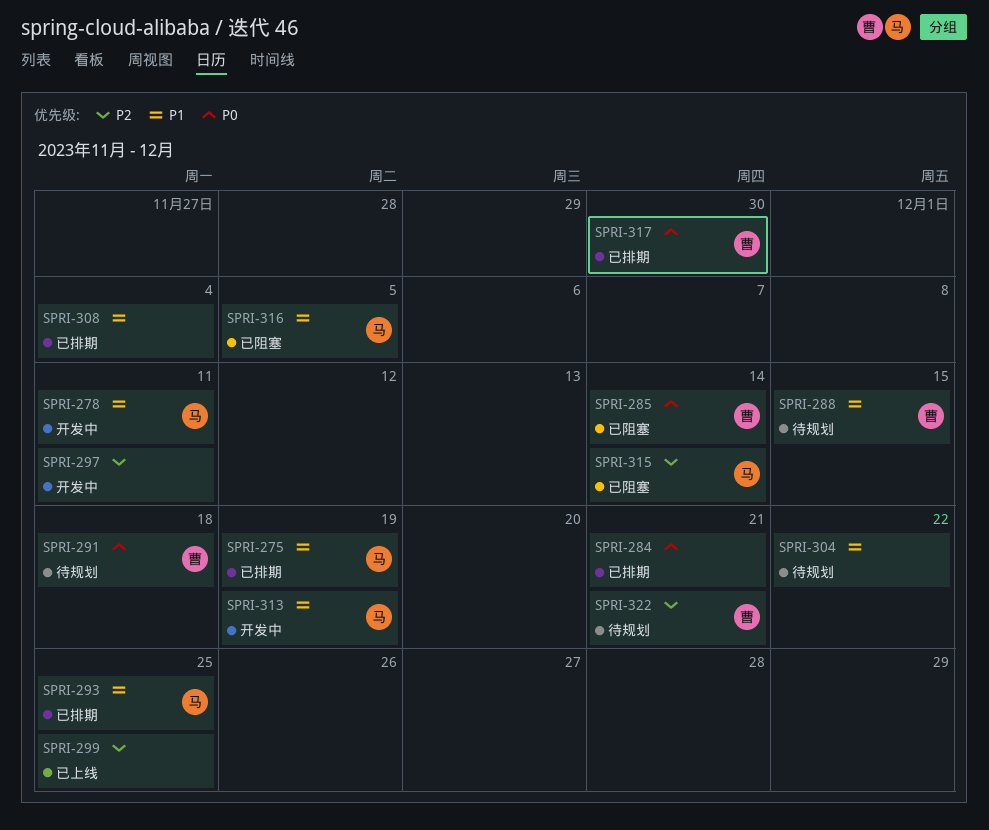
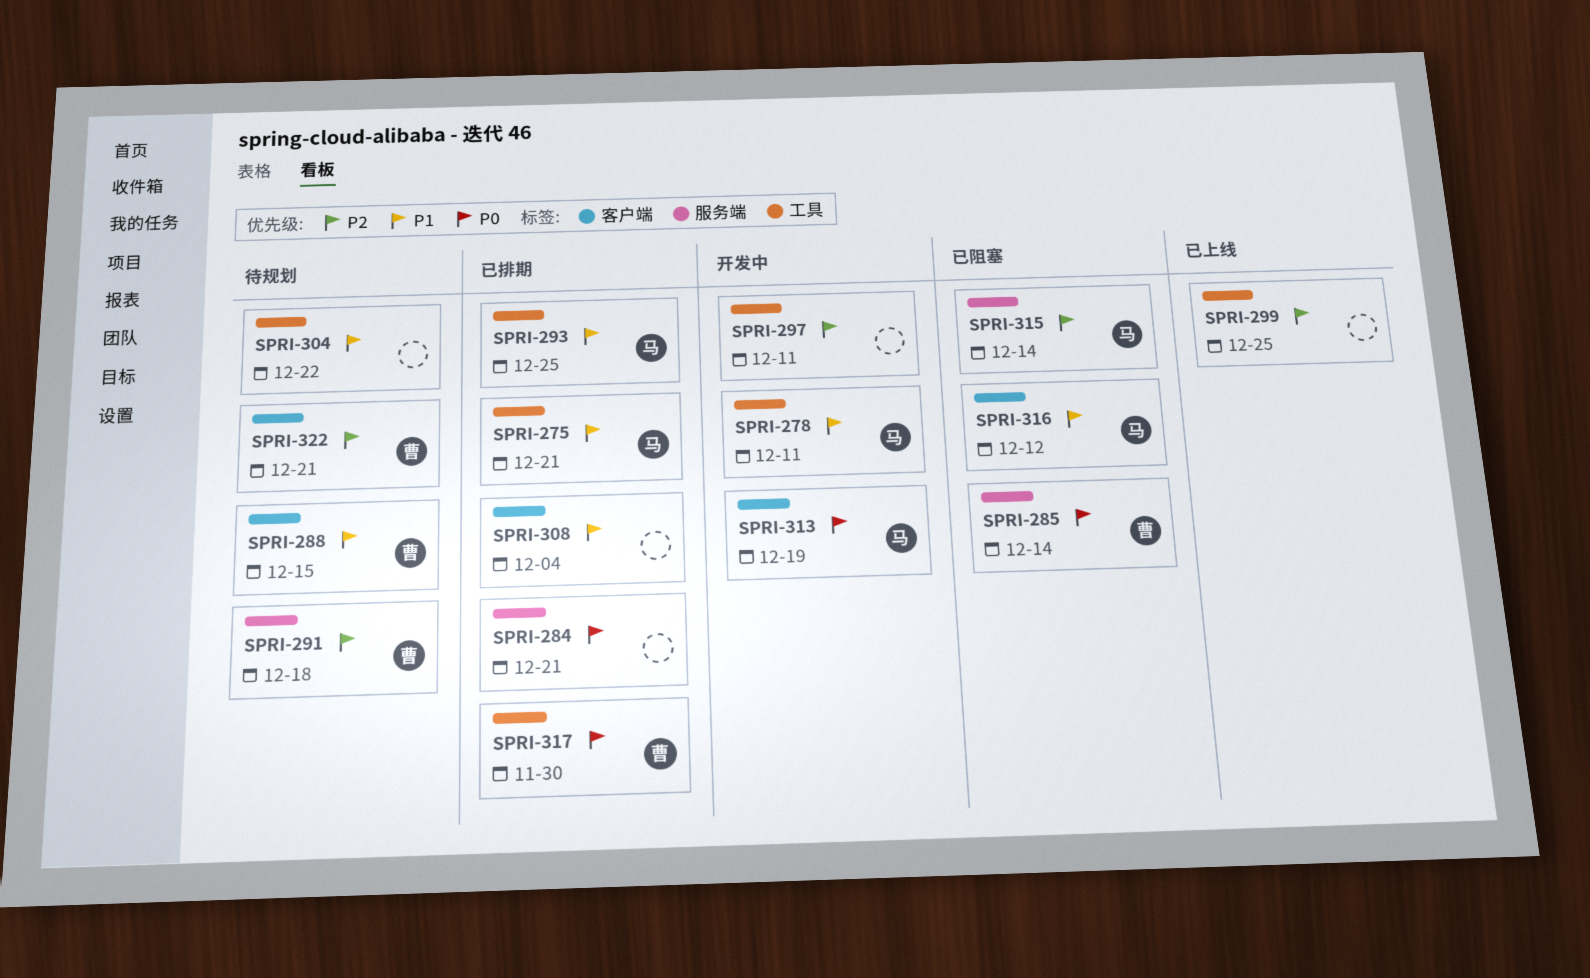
SPRI-275, due: Dec 19 -> Dec 21
SPRI-291, priority: P0 -> P2
SPRI-313, priority: P1 -> P0
SPRI-316, due: Dec 5 -> Dec 12

